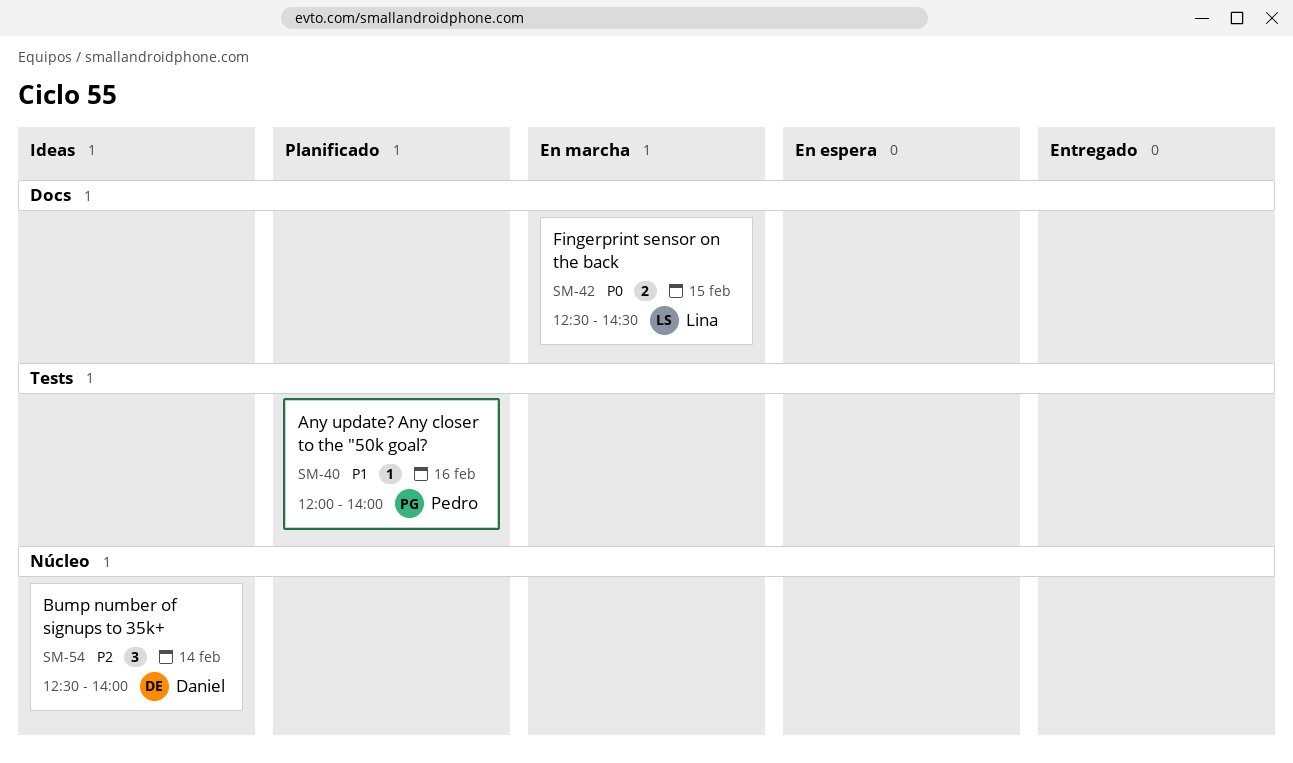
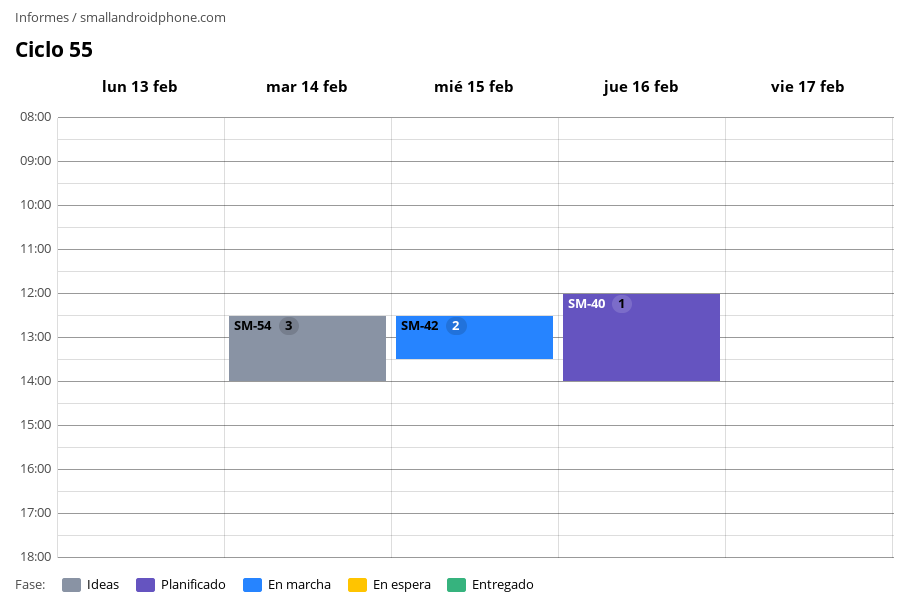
SM-42, ends: 14:30 -> 13:30

